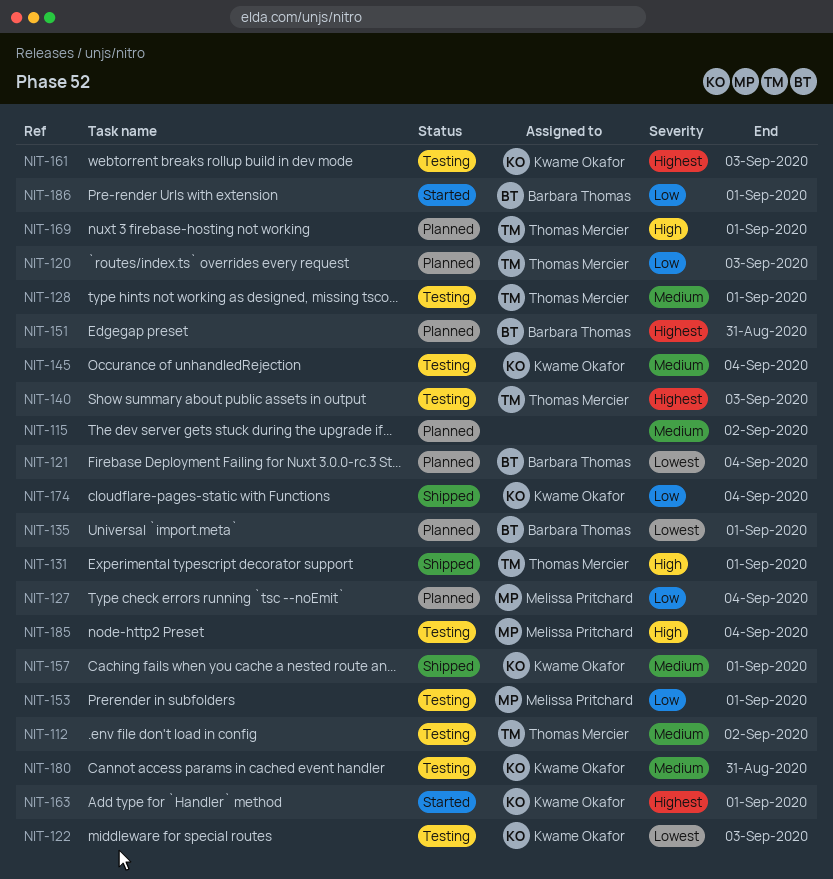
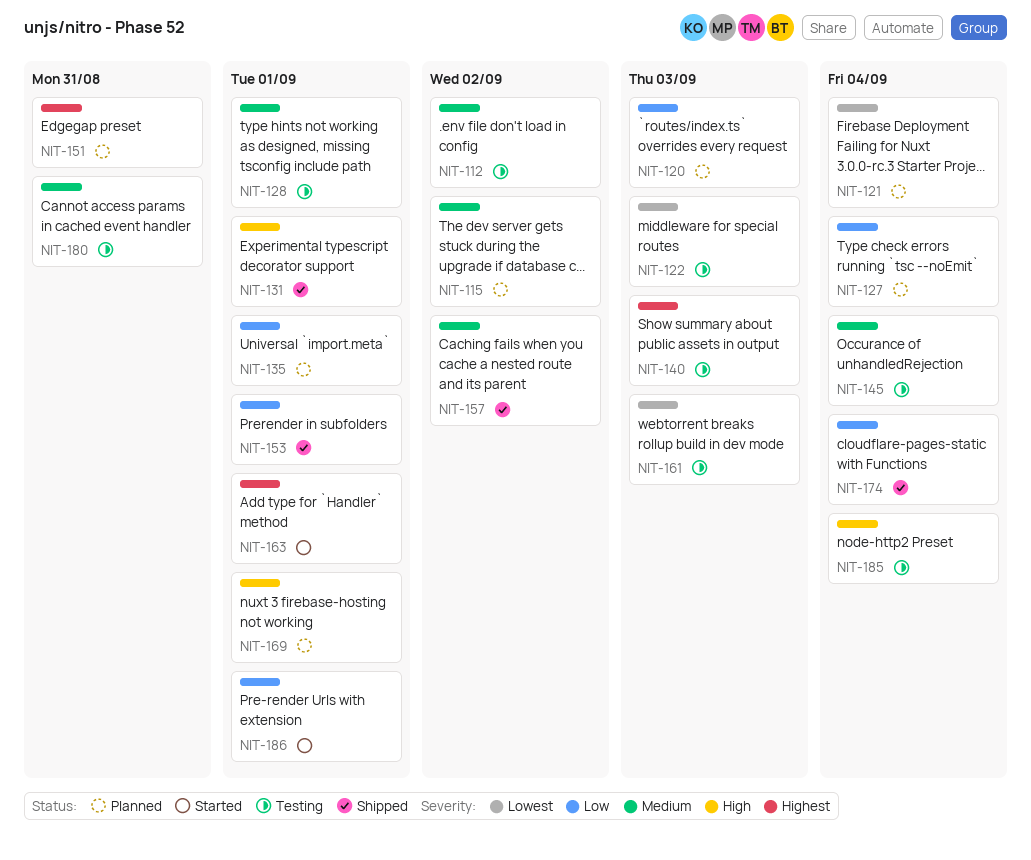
NIT-135, priority: Lowest -> Low
NIT-153, status: Testing -> Shipped
NIT-157, due: Sep 1 -> Sep 2
NIT-161, priority: Highest -> Lowest

